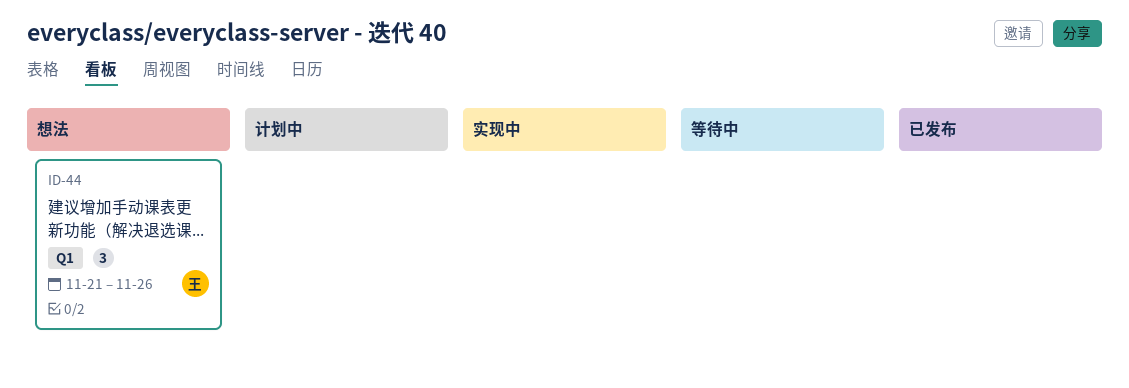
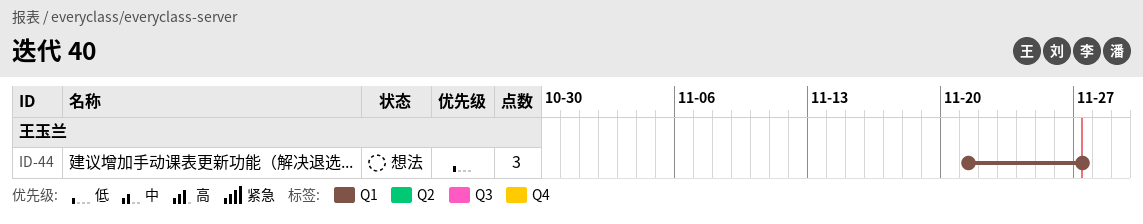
ID-44, due: Nov 26 -> Nov 27

